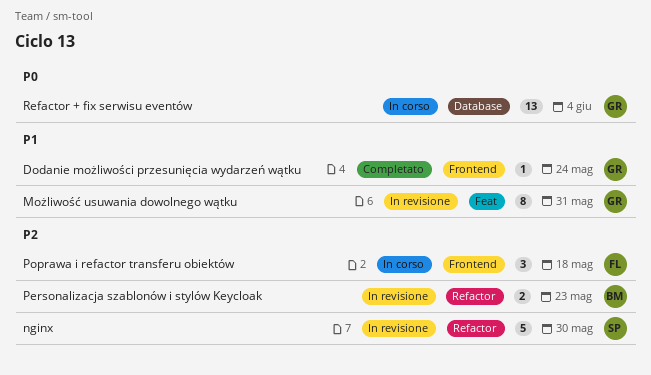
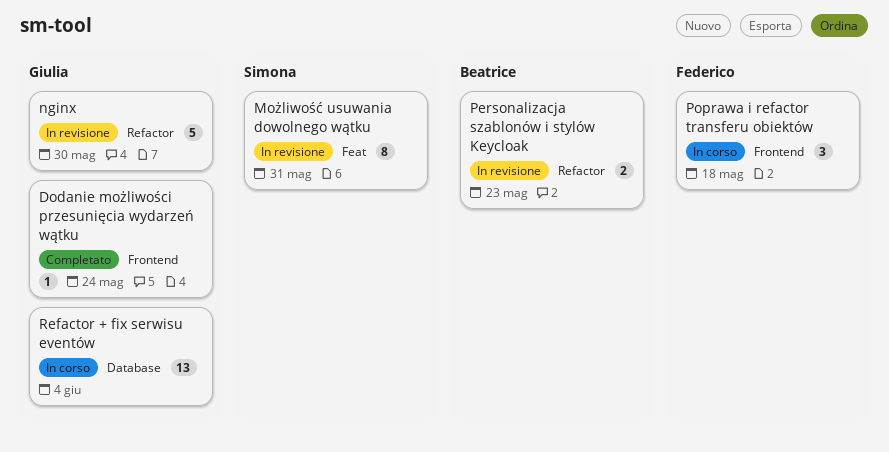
Możliwość usuwania dowolnego wątku, owner: Giulia -> Simona
nginx, owner: Simona -> Giulia

